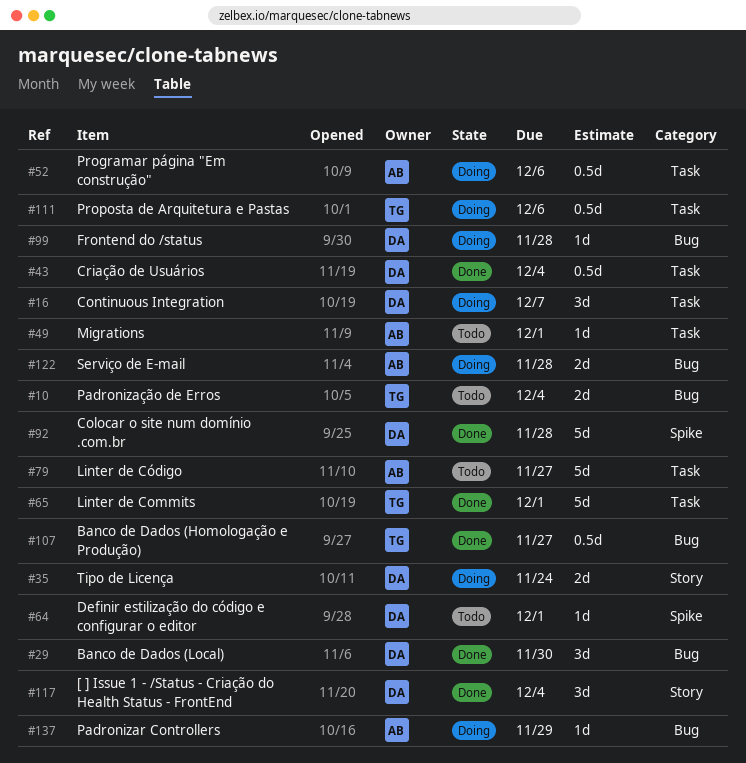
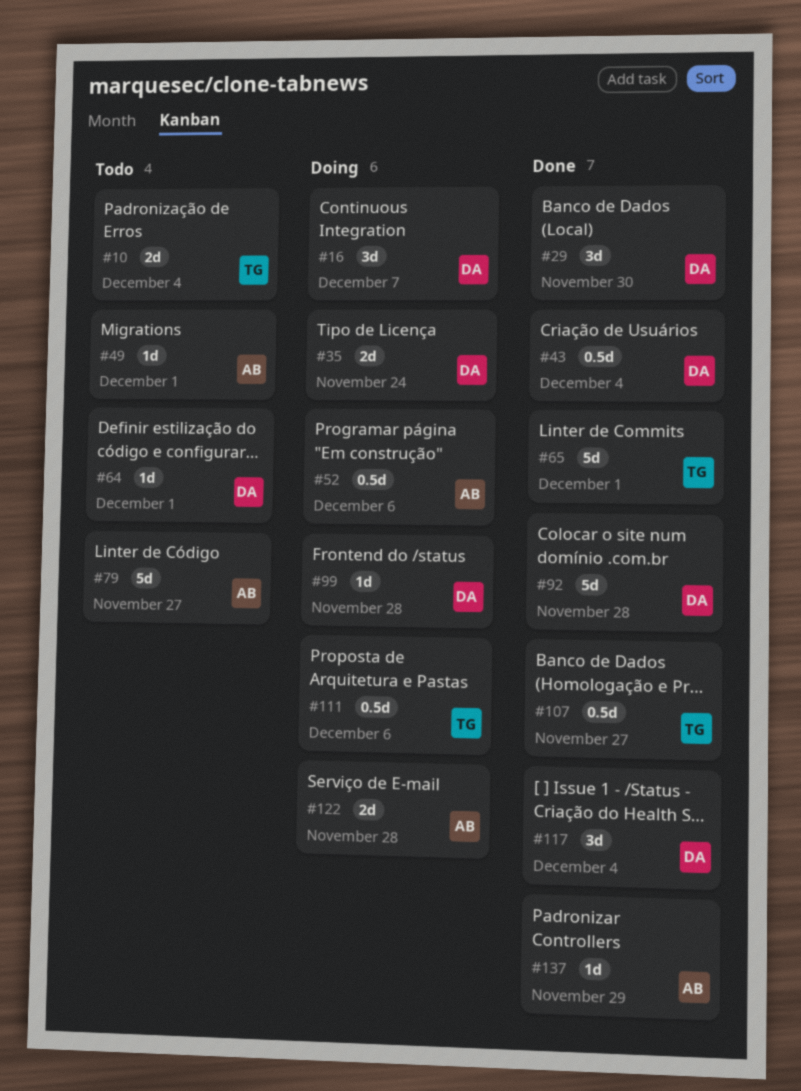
#137, status: Doing -> Done

